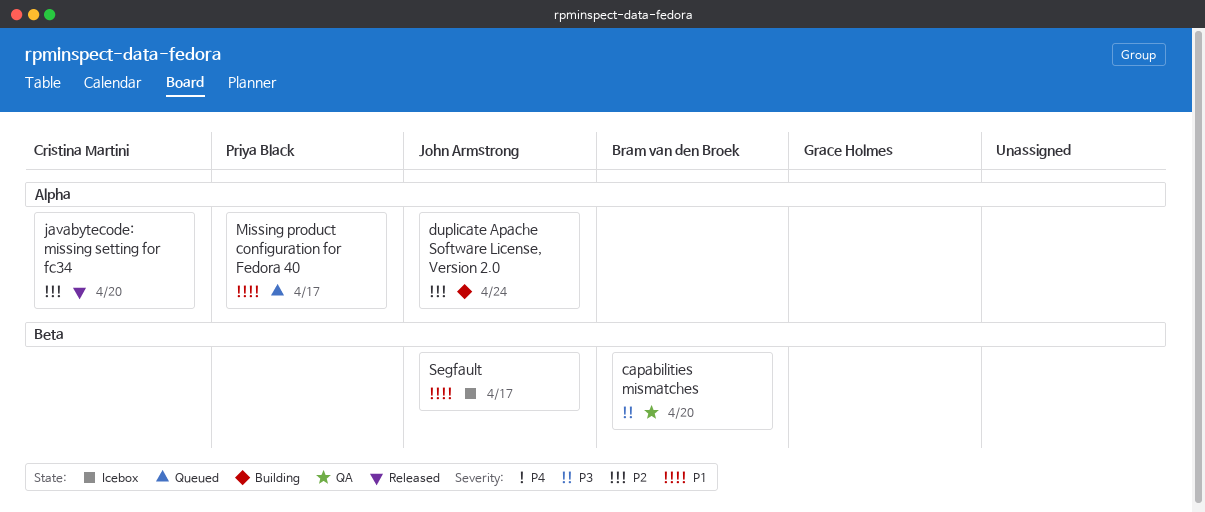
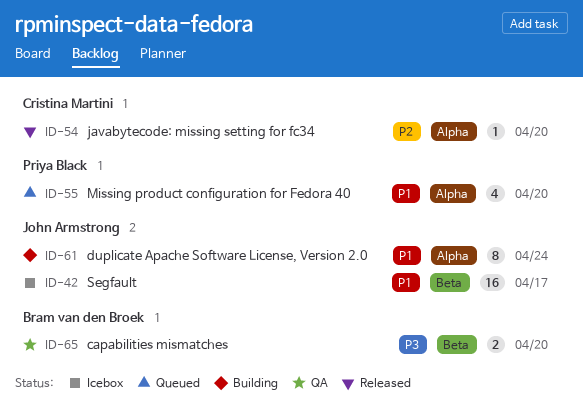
duplicate Apache Software License, Version 2.0, priority: P2 -> P1
Missing product configuration for Fedora 40, due: Apr 17 -> Apr 20

